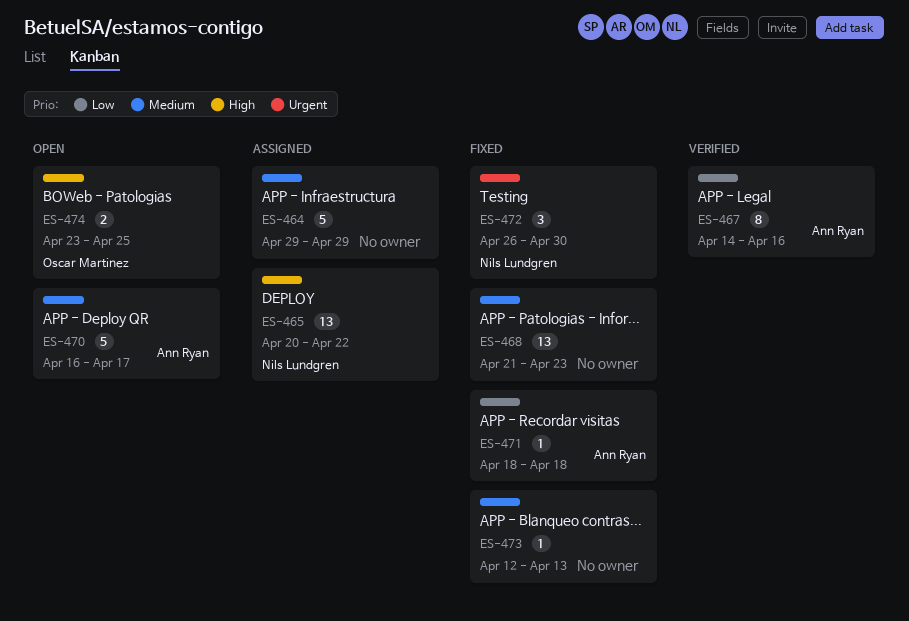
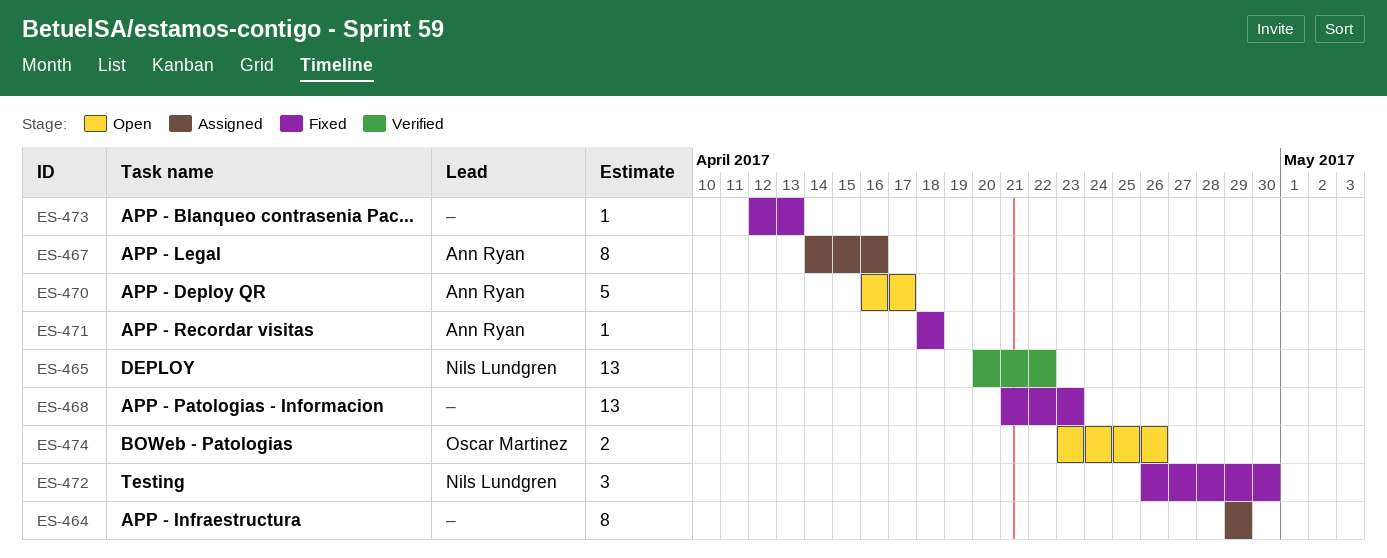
ES-464, estimate: 5 -> 8
ES-465, status: Assigned -> Verified
ES-467, status: Verified -> Assigned
ES-474, due: Apr 25 -> Apr 26

